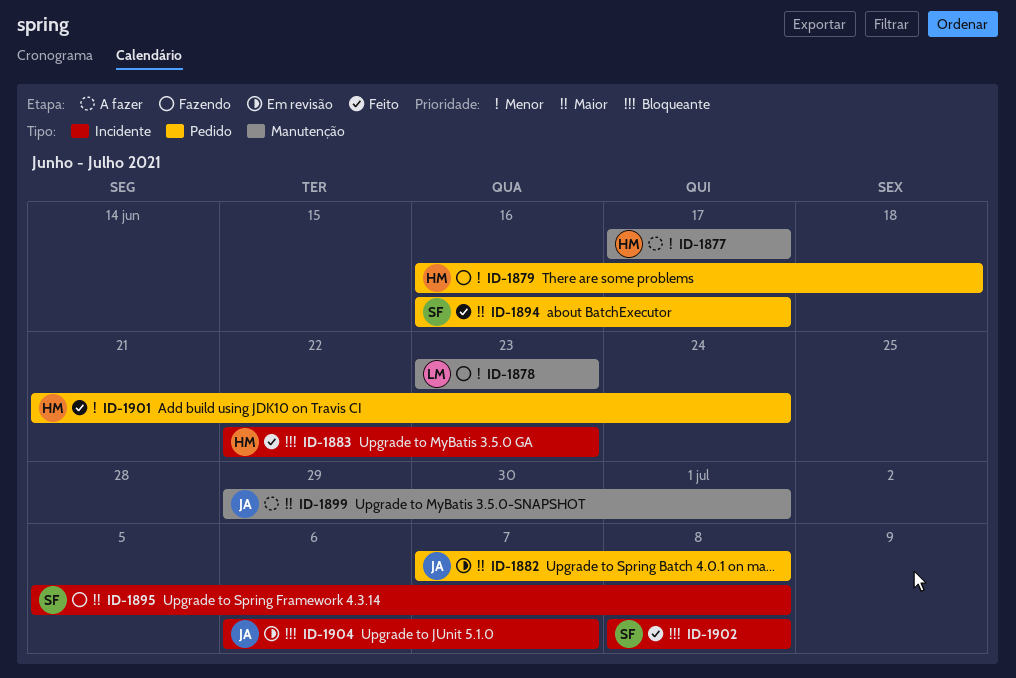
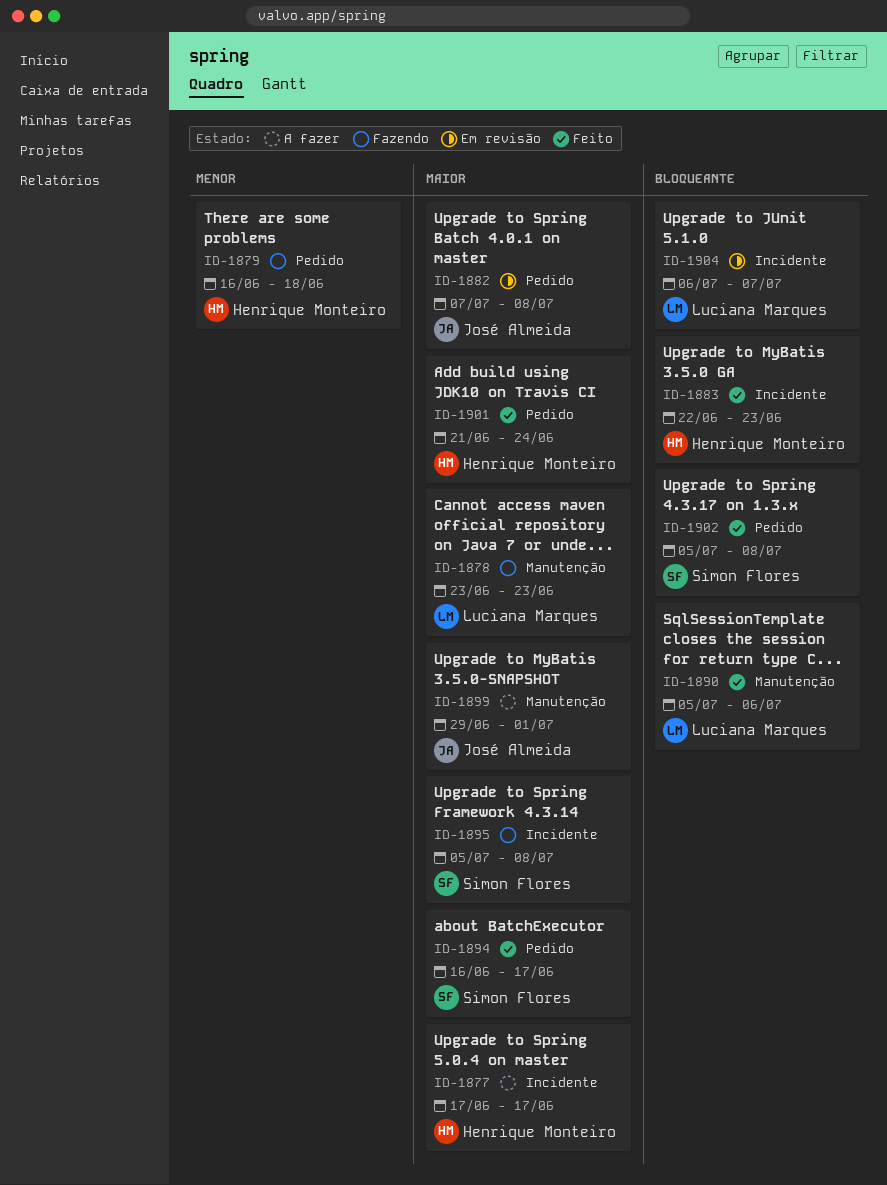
ID-1877, priority: Menor -> Maior
ID-1877, label: Manutenção -> Incidente
ID-1878, priority: Menor -> Maior
ID-1890: none -> present
ID-1901, priority: Menor -> Maior
ID-1902, label: Incidente -> Pedido
ID-1902, start: Jul 8 -> Jul 5
ID-1904, owner: José Almeida -> Luciana Marques

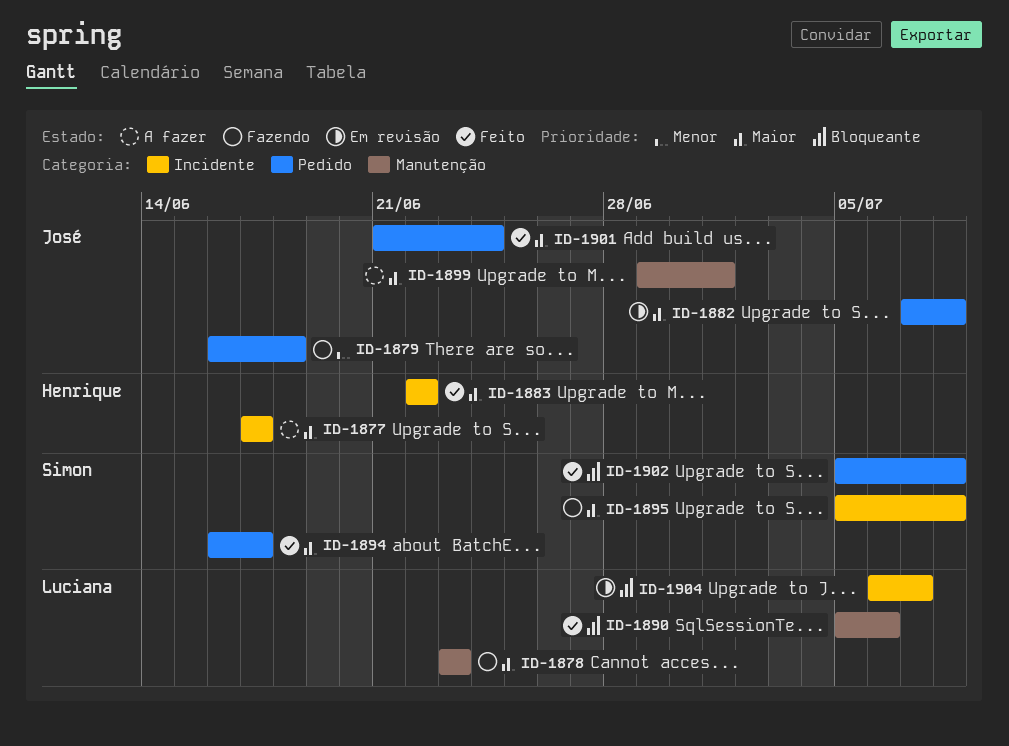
ID-1879, owner: Henrique Monteiro -> José Almeida
ID-1883, priority: Bloqueante -> Maior
ID-1883, due: Jun 23 -> Jun 22
ID-1901, owner: Henrique Monteiro -> José Almeida

